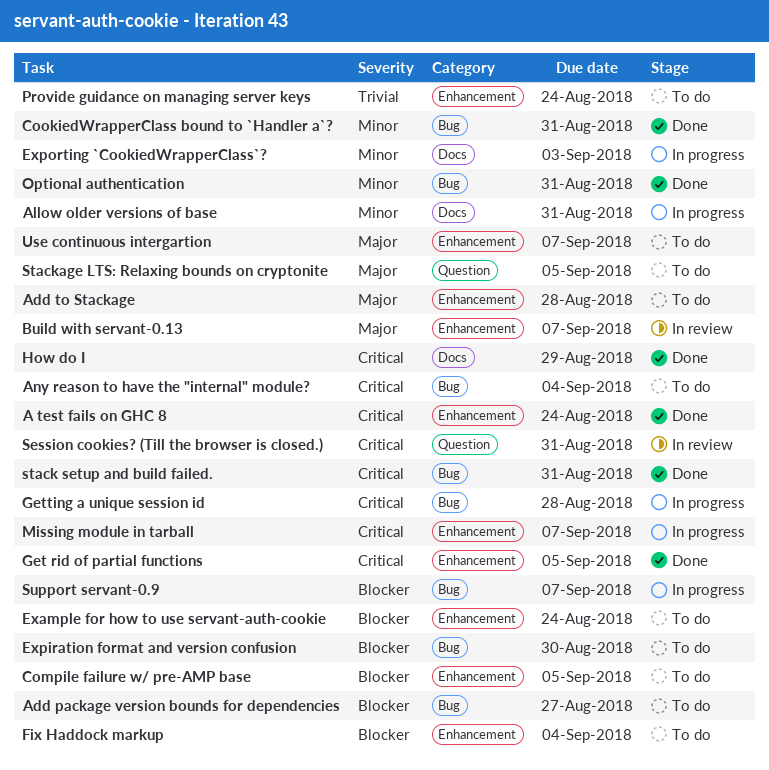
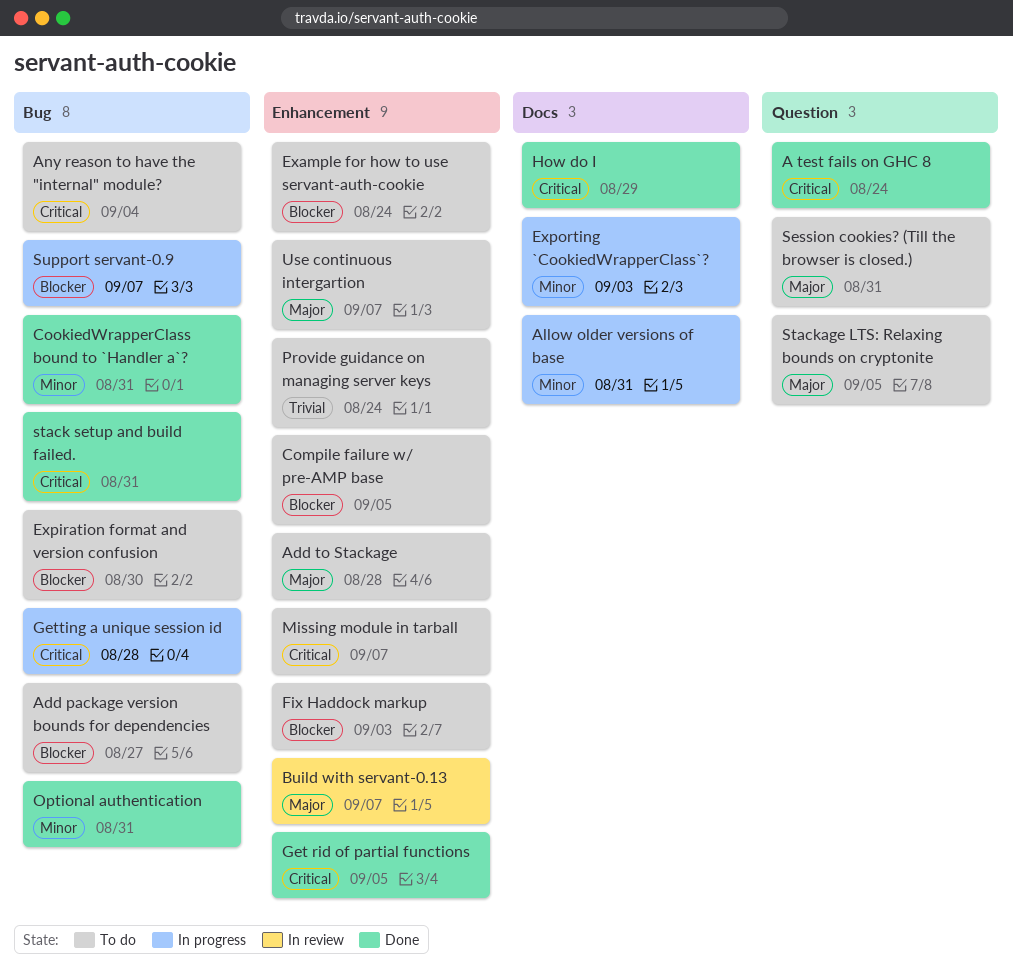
A test fails on GHC 8, label: Enhancement -> Question
Fix Haddock markup, due: Sep 4 -> Sep 3
Missing module in tarball, status: In progress -> To do
Session cookies? (Till the browser is closed.), status: In review -> To do
Session cookies? (Till the browser is closed.), priority: Critical -> Major

